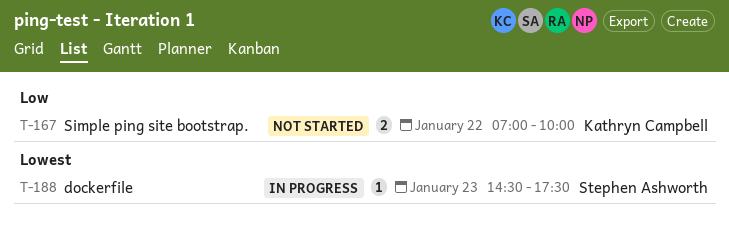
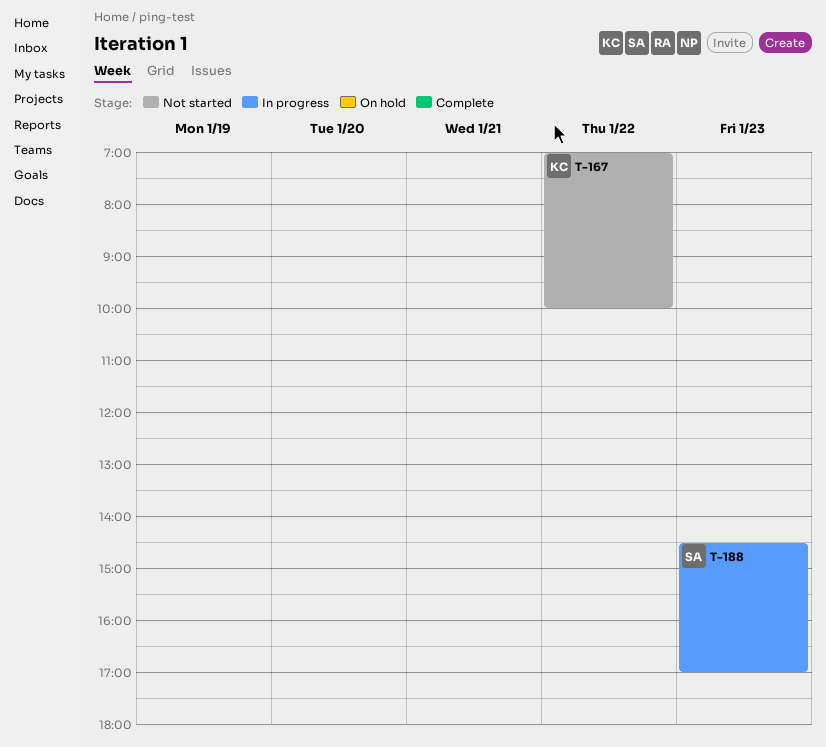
T-188, ends: 17:30 -> 17:00

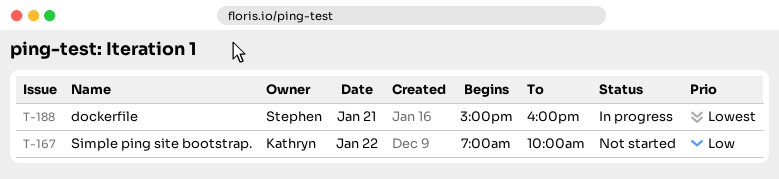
T-188, day: Jan 23 -> Jan 21
T-188, begins: 14:30 -> 15:00
T-188, ends: 17:00 -> 16:00

